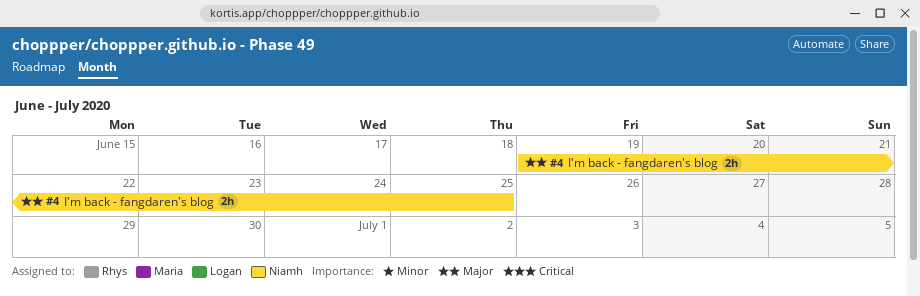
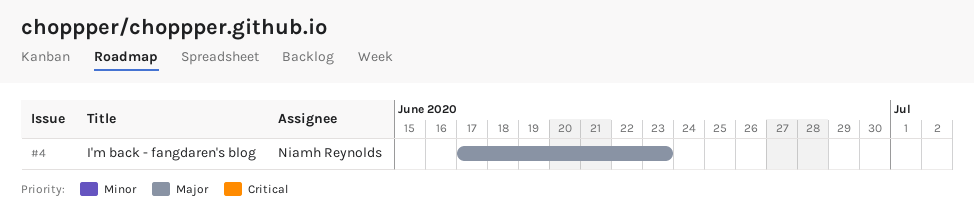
#4, start: Jun 19 -> Jun 17
#4, due: Jun 25 -> Jun 23

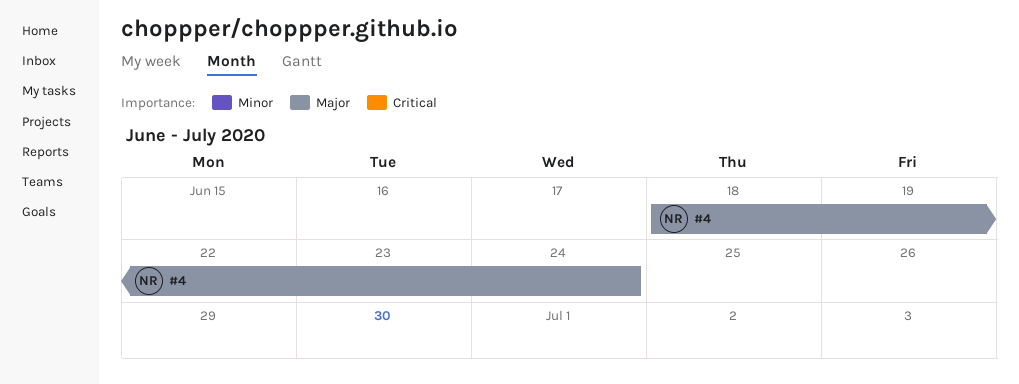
#4, start: Jun 17 -> Jun 18
#4, due: Jun 23 -> Jun 24

